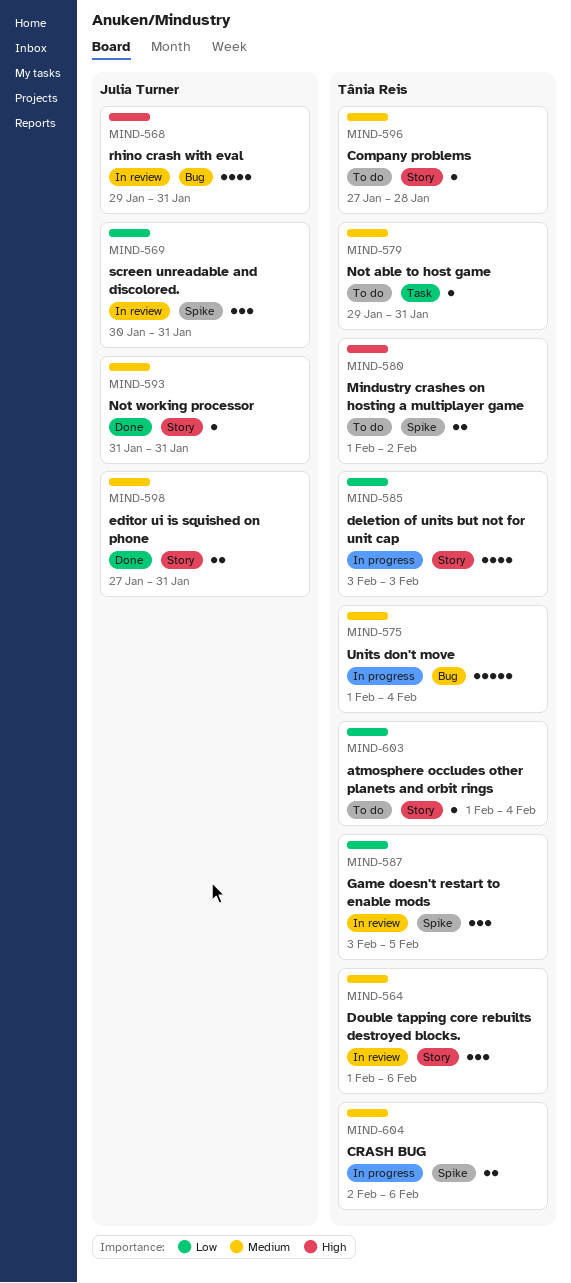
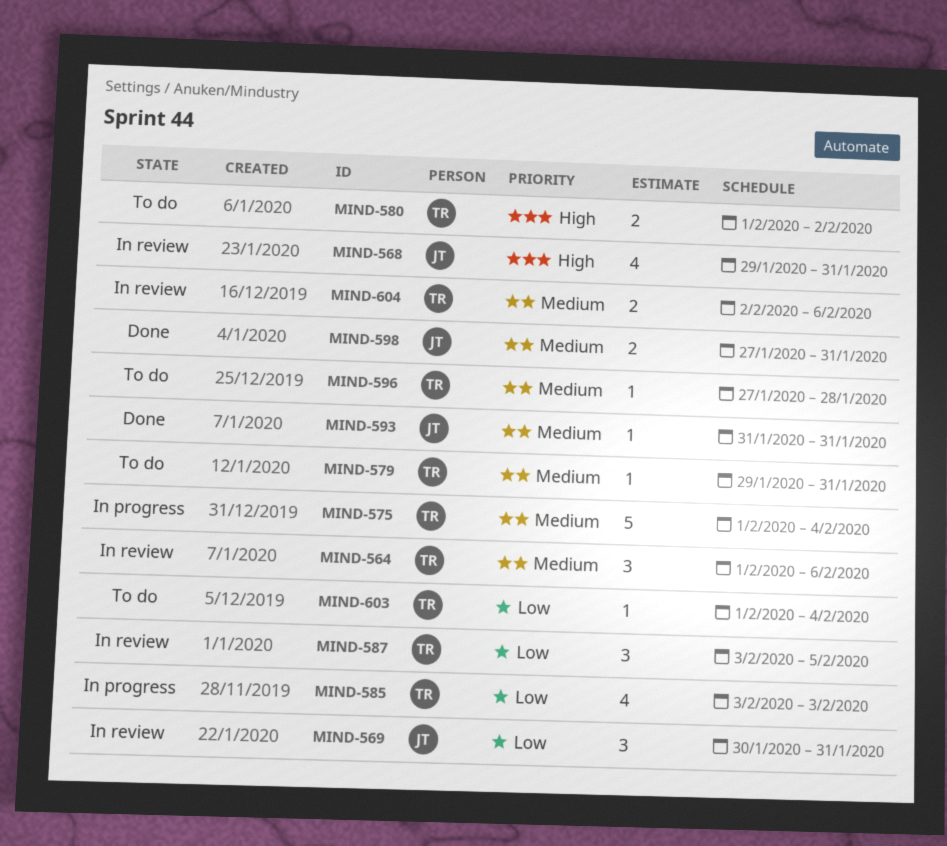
MIND-604, status: In progress -> In review

